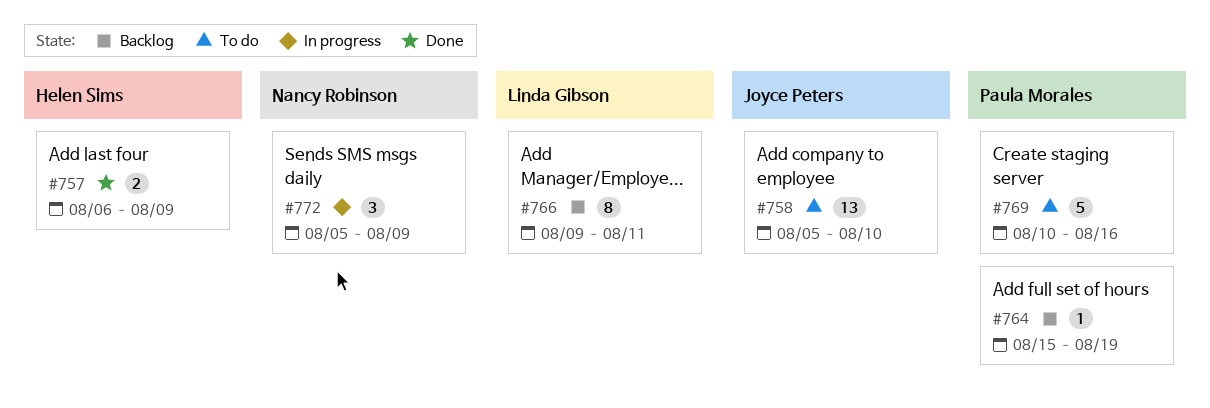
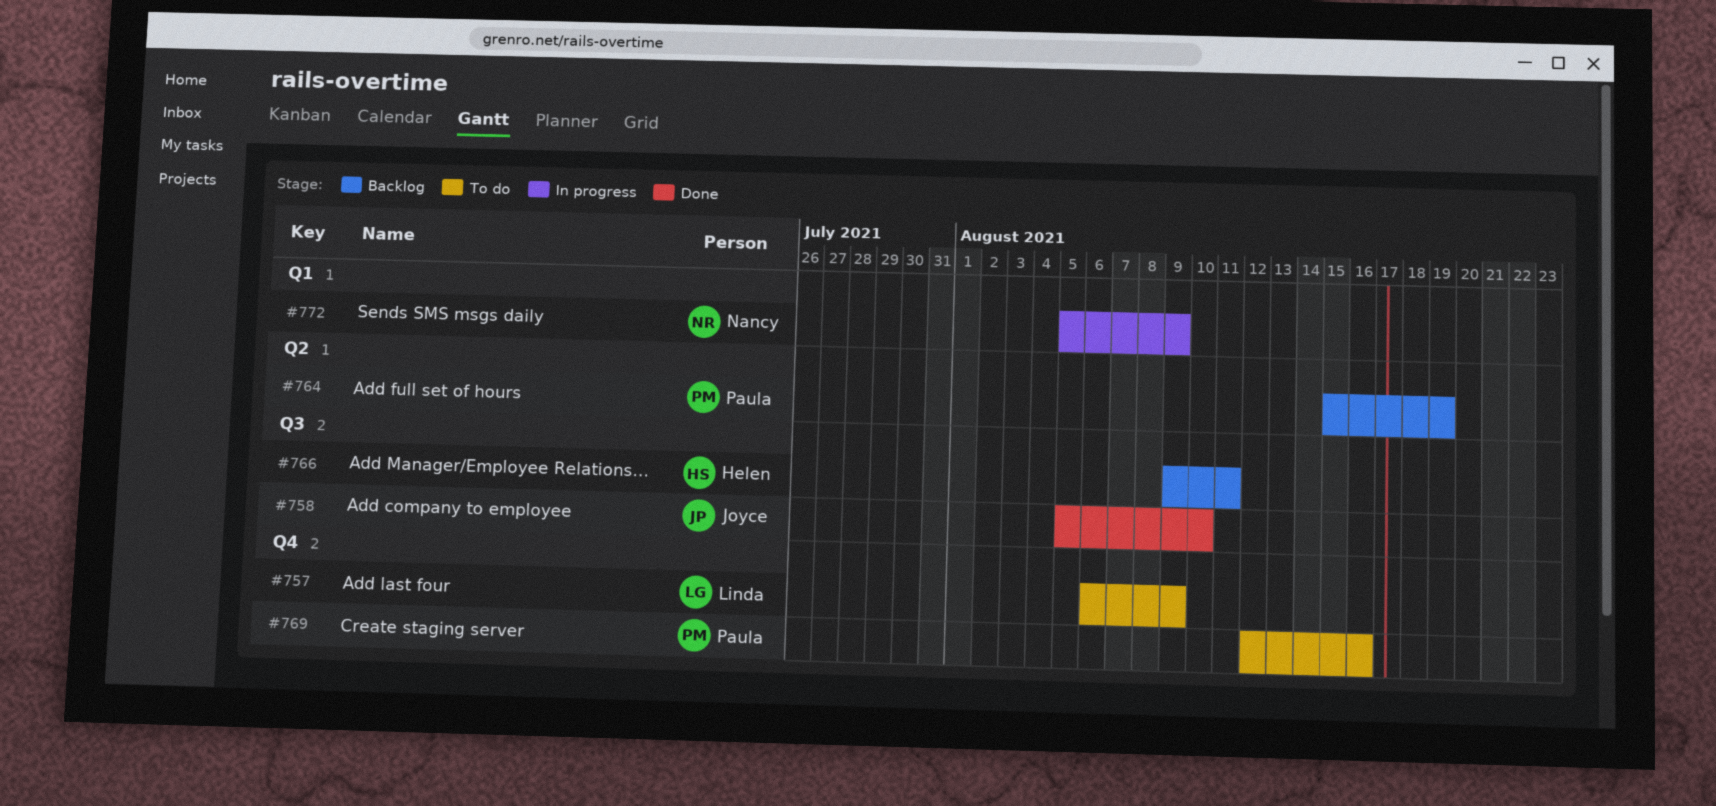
#757, status: Done -> To do
#757, owner: Helen Sims -> Linda Gibson
#758, status: To do -> Done
#766, owner: Linda Gibson -> Helen Sims
#769, start: Aug 10 -> Aug 12

